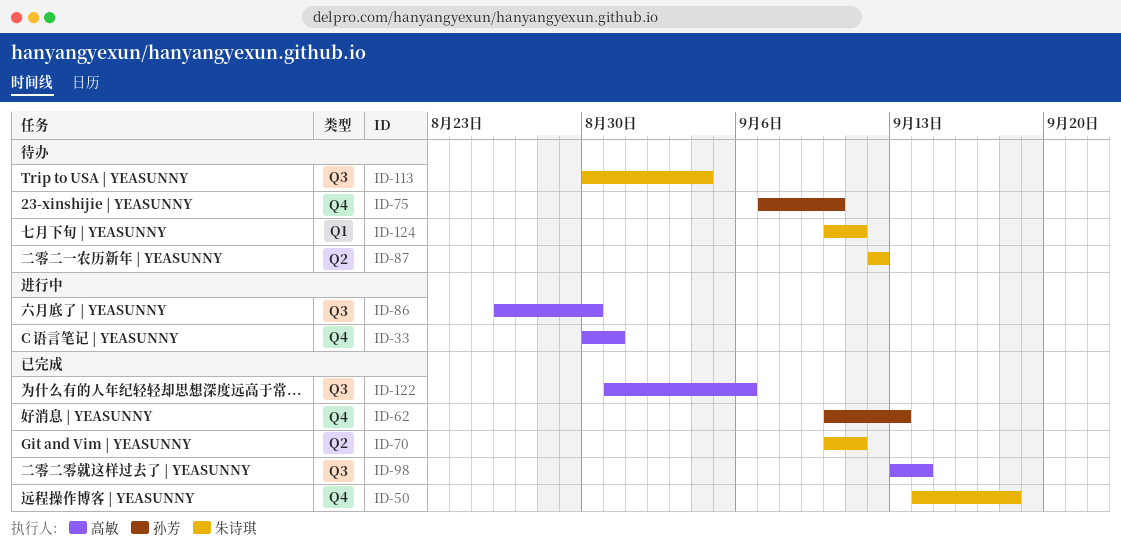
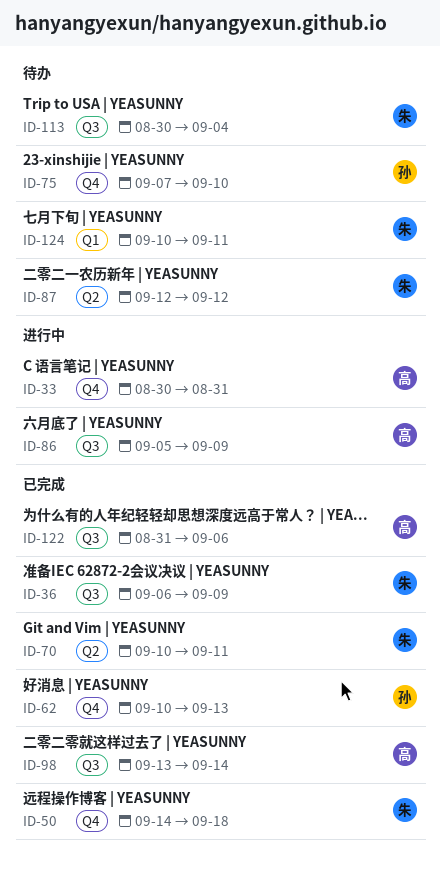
ID-36: none -> present
ID-86, start: Aug 26 -> Sep 5
ID-86, due: Aug 30 -> Sep 9

